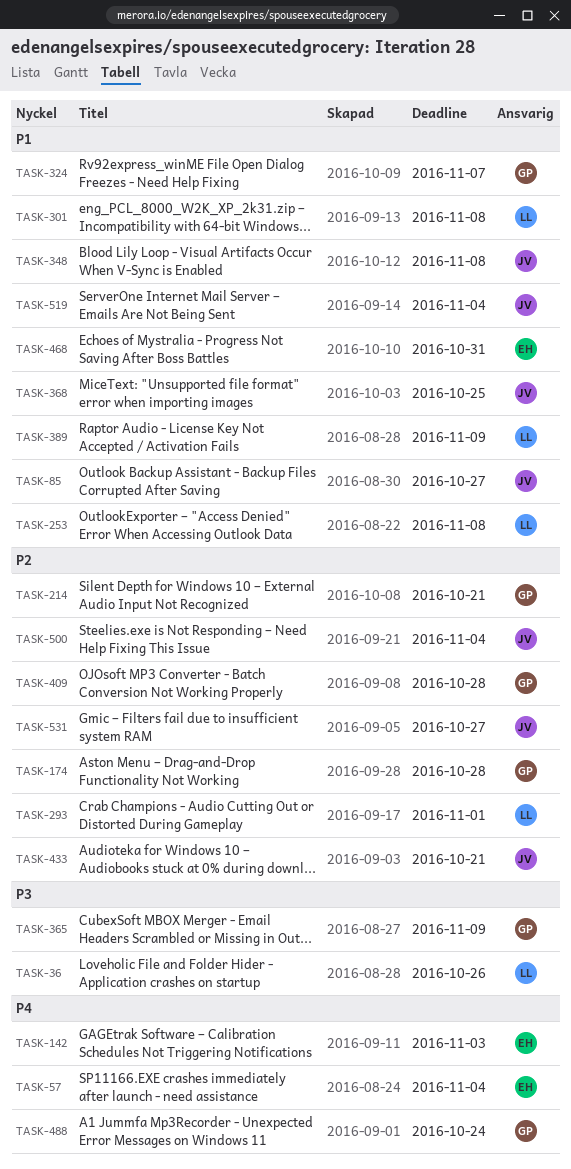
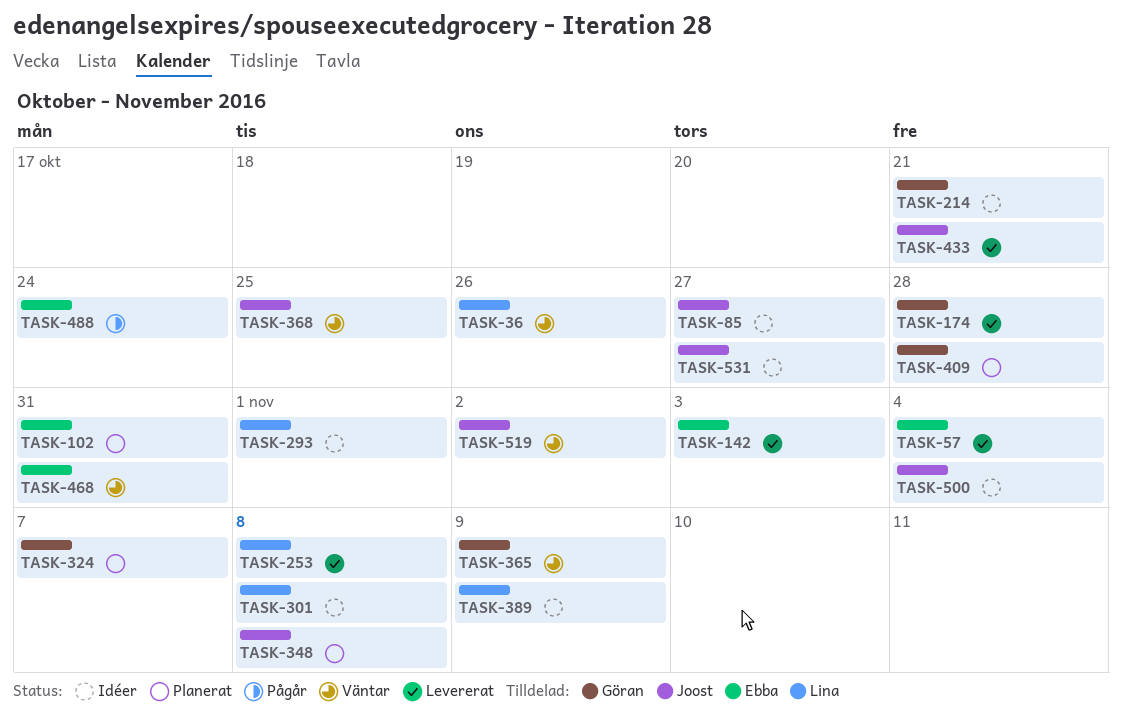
TASK-102: none -> present
TASK-488, owner: Göran -> Ebba
TASK-519, due: Nov 4 -> Nov 2

